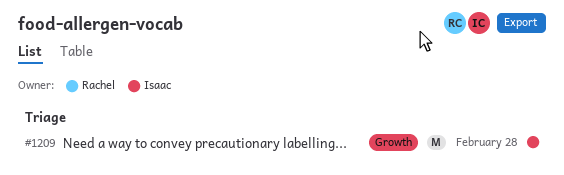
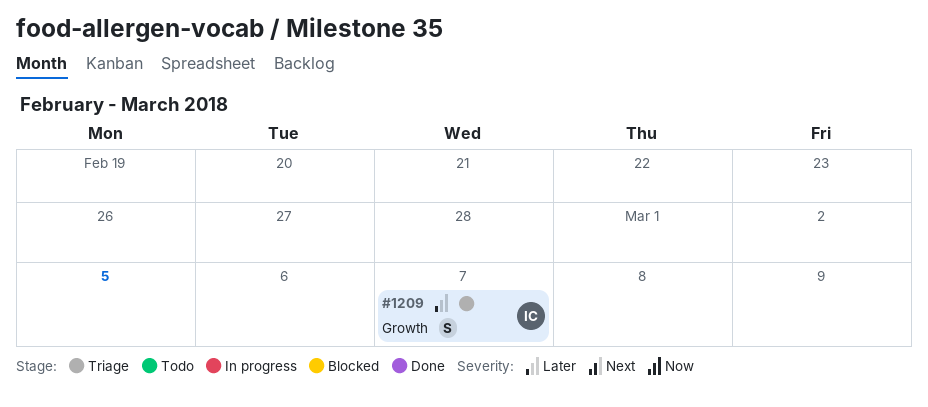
#1209, estimate: M -> S
#1209, due: Feb 28 -> Mar 7

